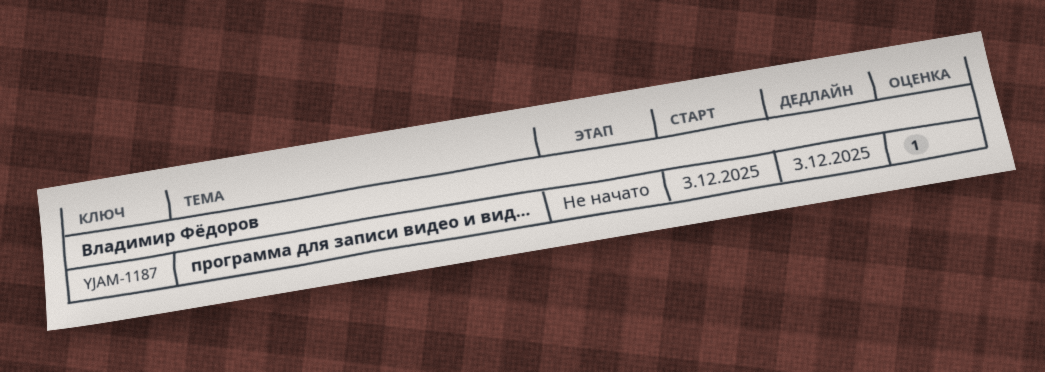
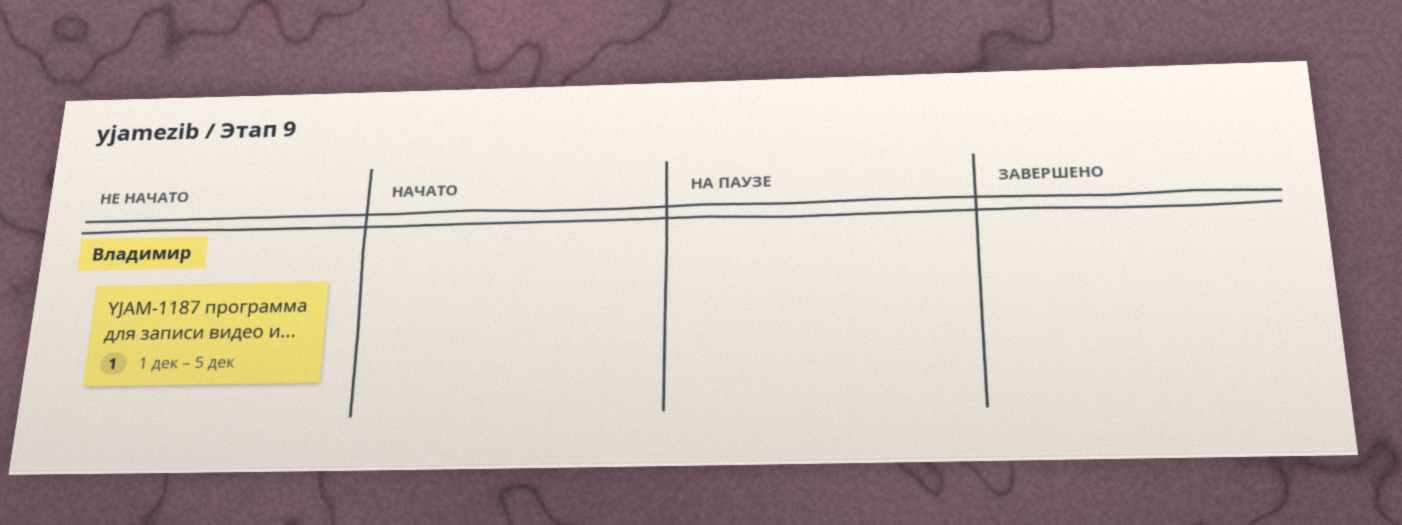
YJAM-1187, start: Dec 3 -> Dec 1
YJAM-1187, due: Dec 3 -> Dec 5

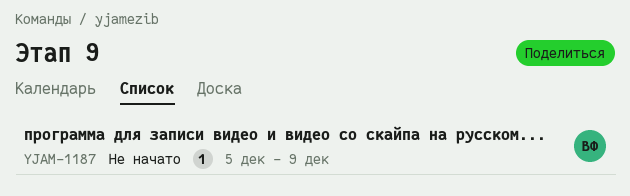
YJAM-1187, start: Dec 1 -> Dec 5
YJAM-1187, due: Dec 5 -> Dec 9

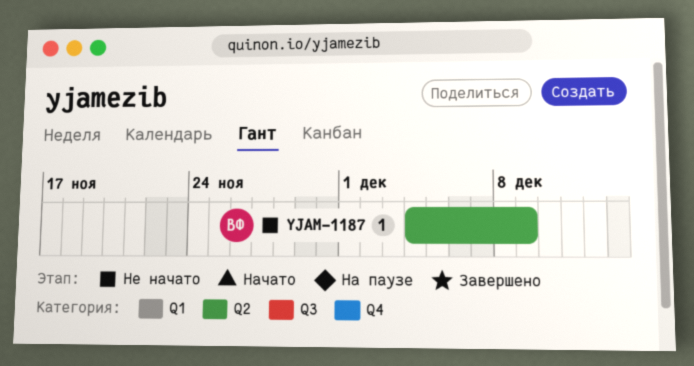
YJAM-1187, start: Dec 5 -> Dec 4

